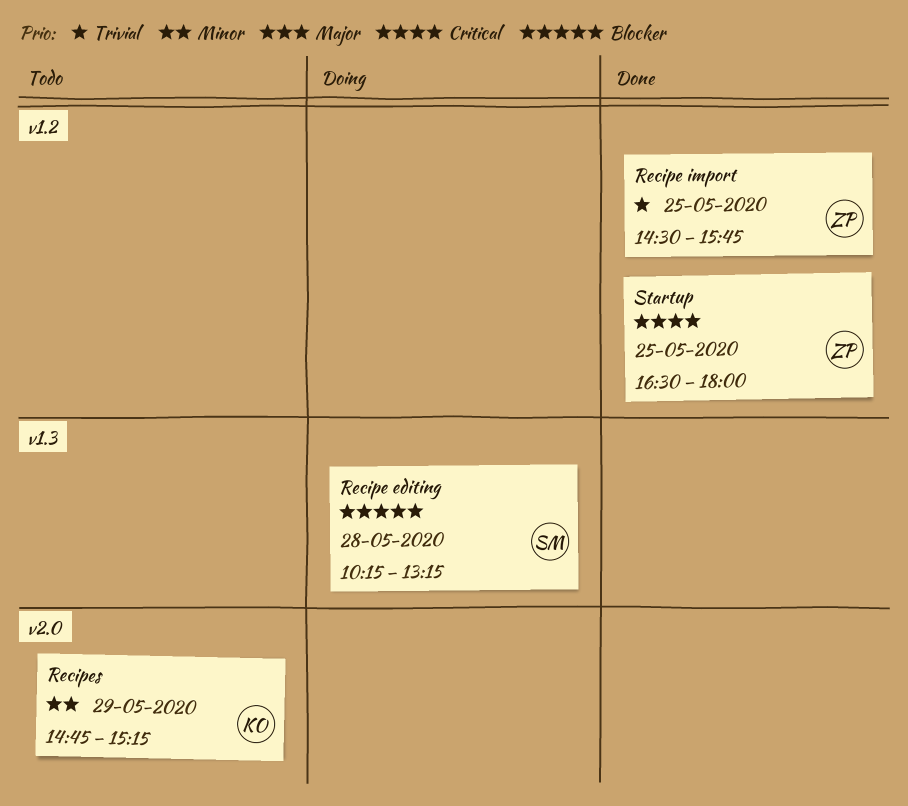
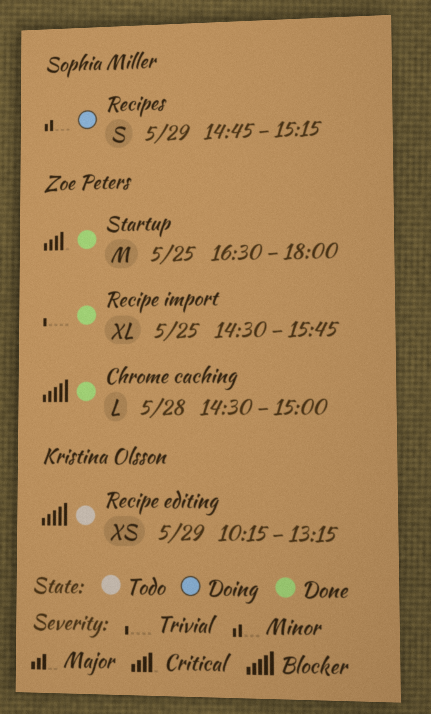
Chrome caching: none -> present
Recipe editing, status: Doing -> Todo
Recipe editing, owner: Sophia Miller -> Kristina Olsson
Recipe editing, day: May 28 -> May 29
Recipes, status: Todo -> Doing
Recipes, owner: Kristina Olsson -> Sophia Miller

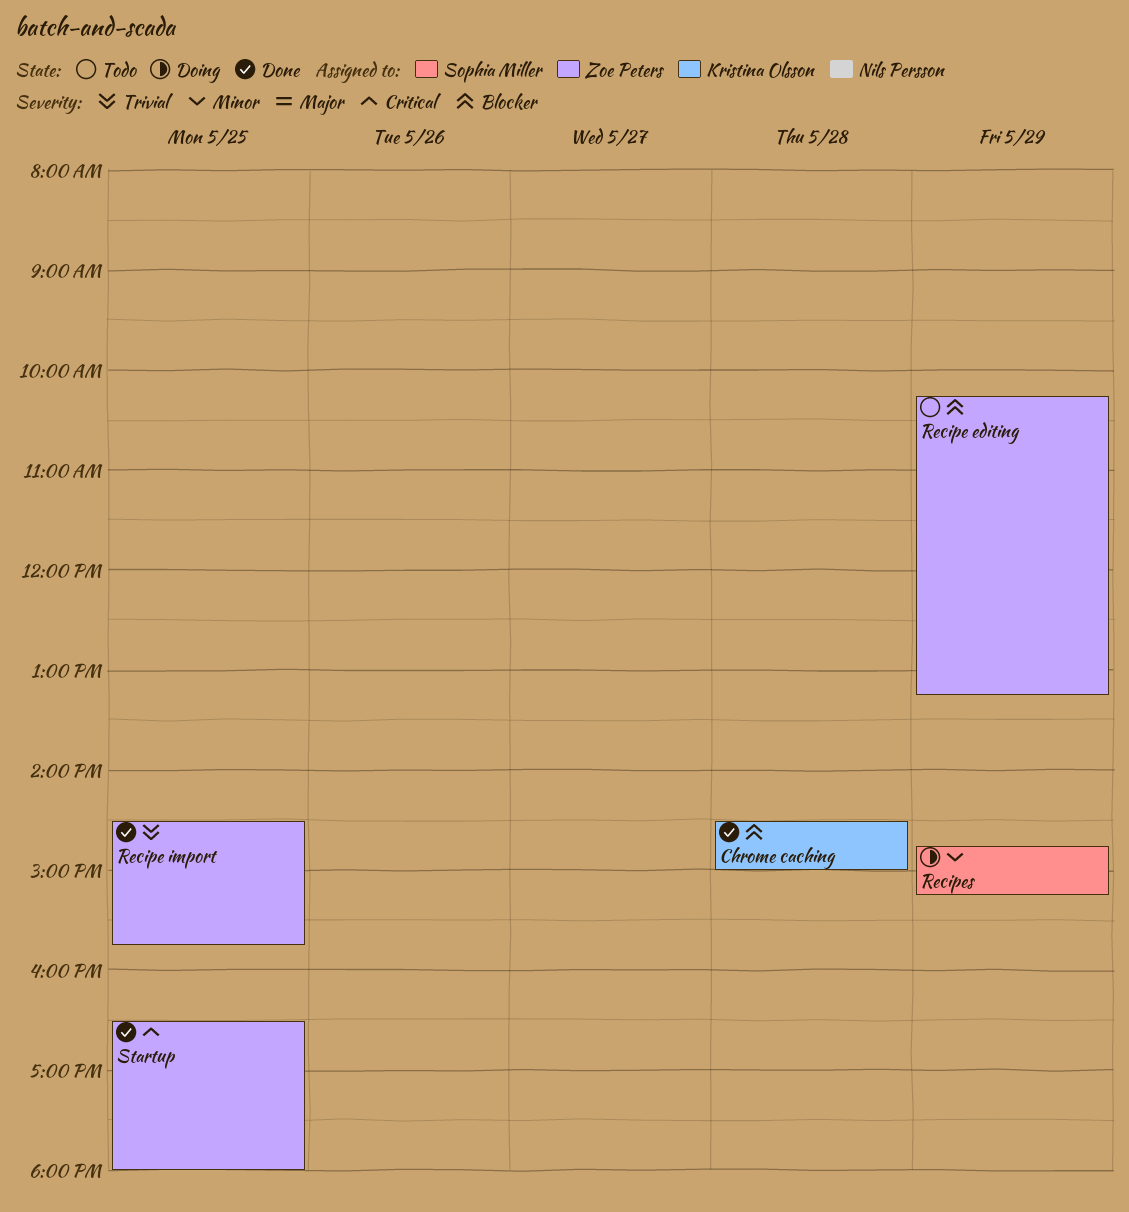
Chrome caching, owner: Zoe Peters -> Kristina Olsson
Recipe editing, owner: Kristina Olsson -> Zoe Peters

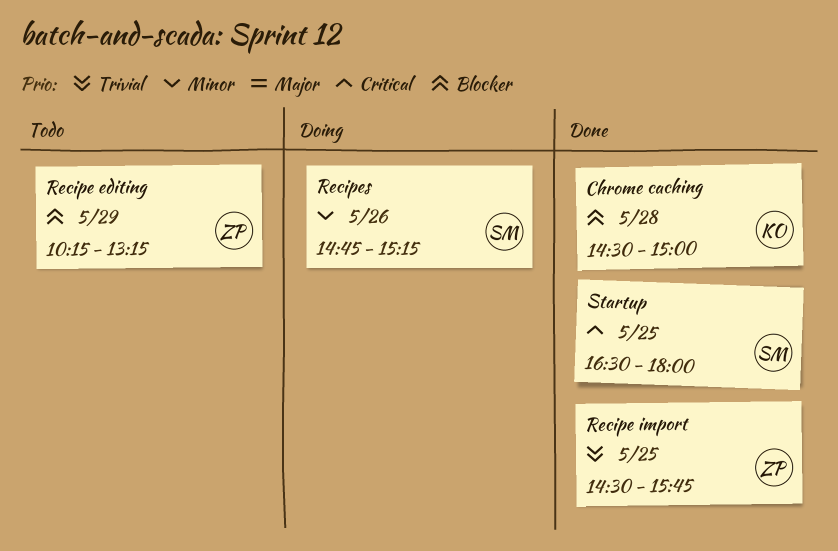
Recipes, day: May 29 -> May 26
Startup, owner: Zoe Peters -> Sophia Miller

